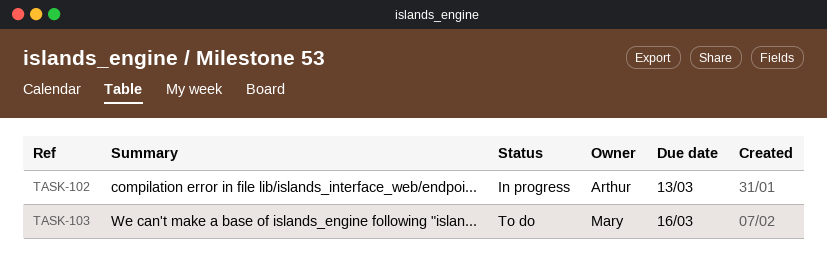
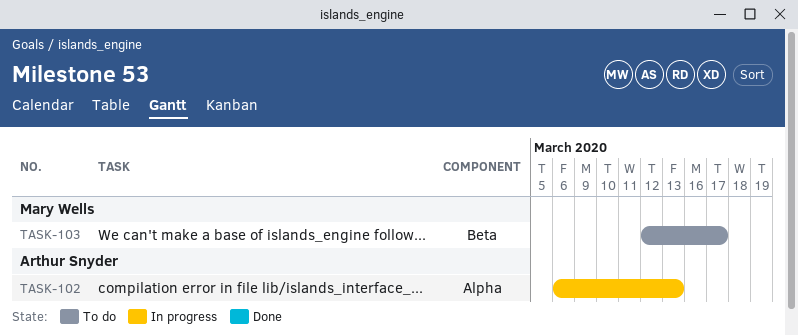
TASK-103, due: Mar 16 -> Mar 17

